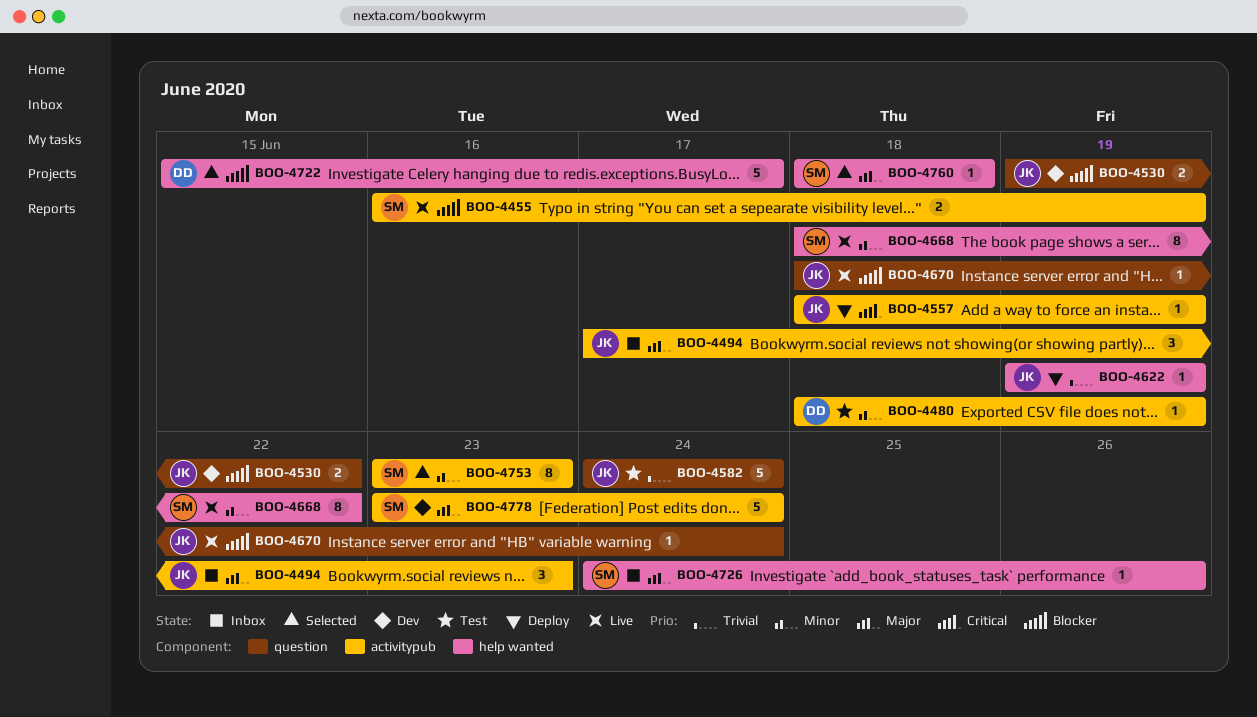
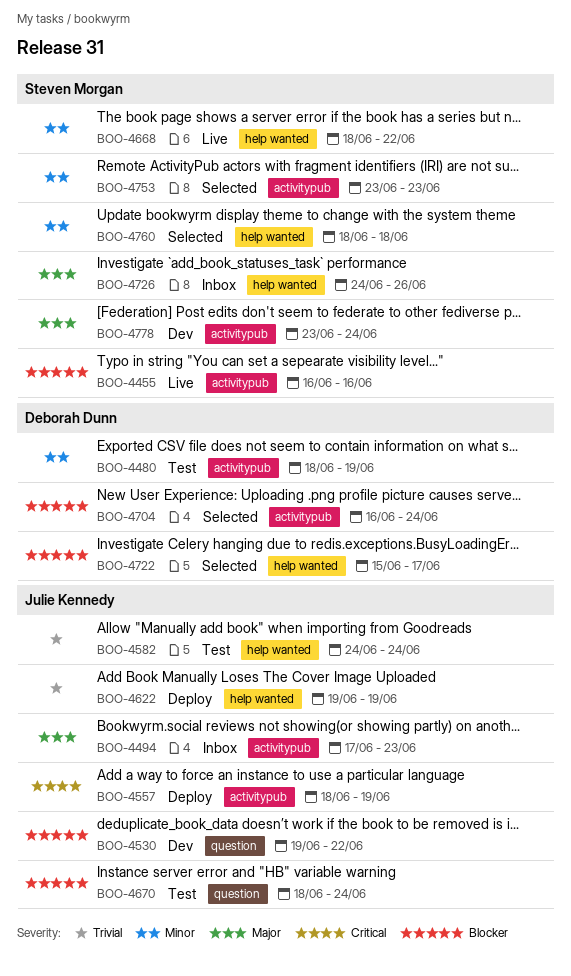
BOO-4455, due: Jun 19 -> Jun 16
BOO-4582, label: question -> help wanted
BOO-4670, status: Live -> Test
BOO-4704: none -> present
BOO-4760, priority: Major -> Minor

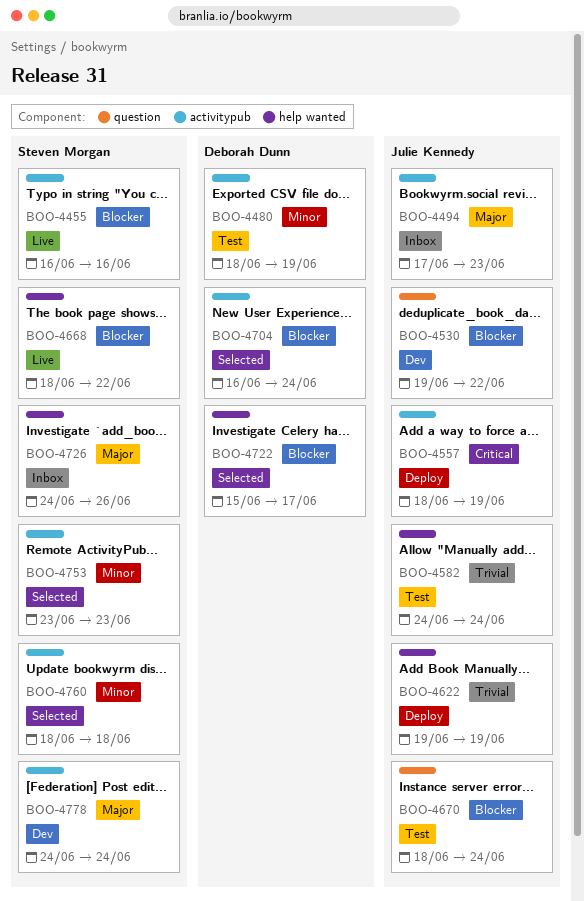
BOO-4668, priority: Minor -> Blocker
BOO-4760, label: help wanted -> activitypub
BOO-4778, start: Jun 23 -> Jun 24

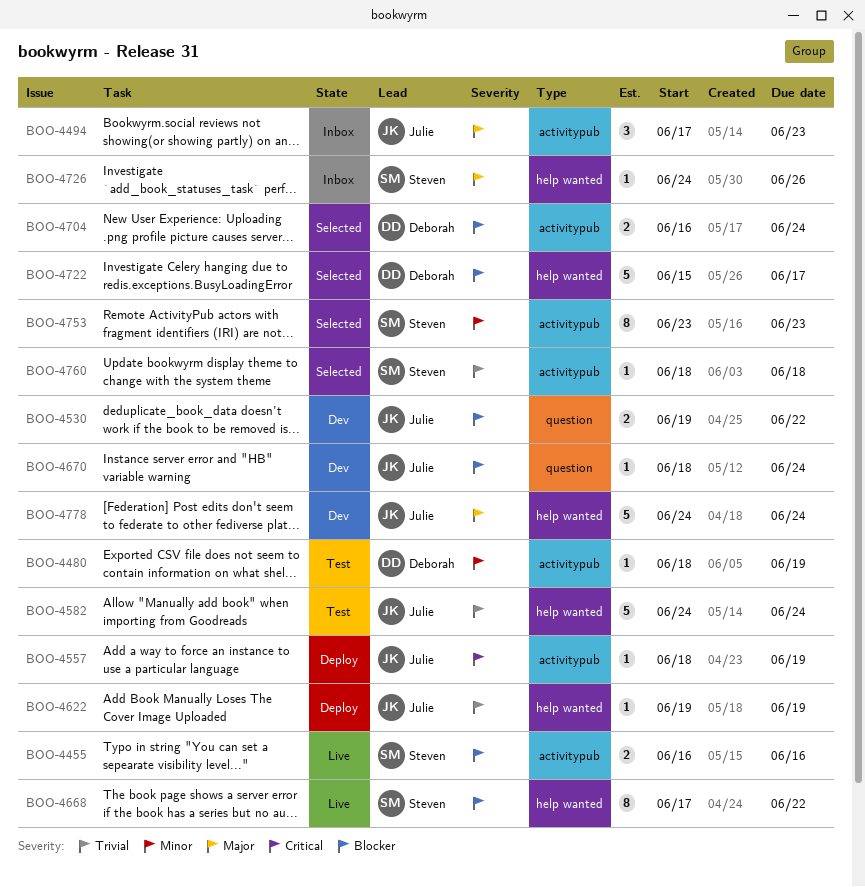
BOO-4668, start: Jun 18 -> Jun 17
BOO-4670, status: Test -> Dev
BOO-4760, priority: Minor -> Trivial
BOO-4778, owner: Steven Morgan -> Julie Kennedy
BOO-4778, label: activitypub -> help wanted

